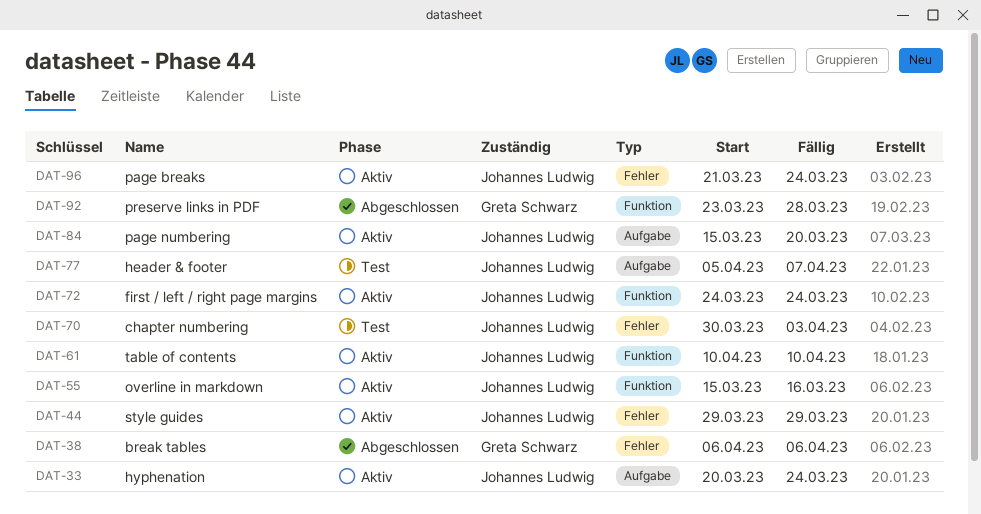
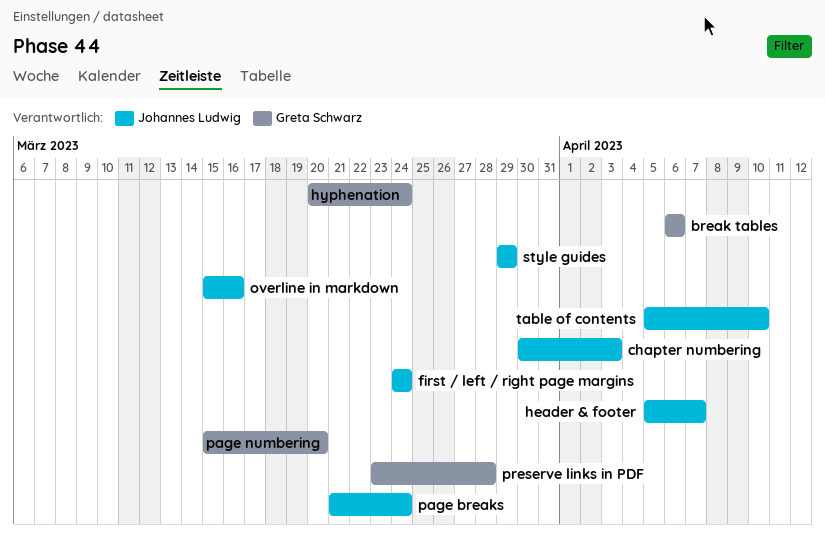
hyphenation, owner: Johannes Ludwig -> Greta Schwarz
page numbering, owner: Johannes Ludwig -> Greta Schwarz
table of contents, start: Apr 10 -> Apr 5

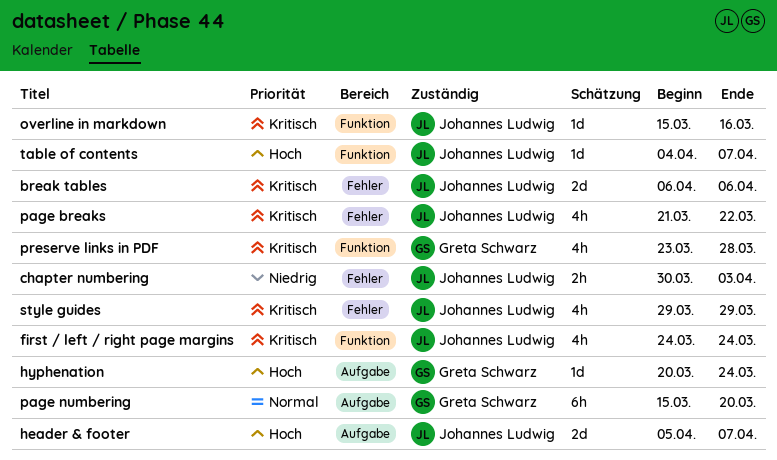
break tables, owner: Greta Schwarz -> Johannes Ludwig
page breaks, due: Mar 24 -> Mar 22
table of contents, start: Apr 5 -> Apr 4
table of contents, due: Apr 10 -> Apr 7

